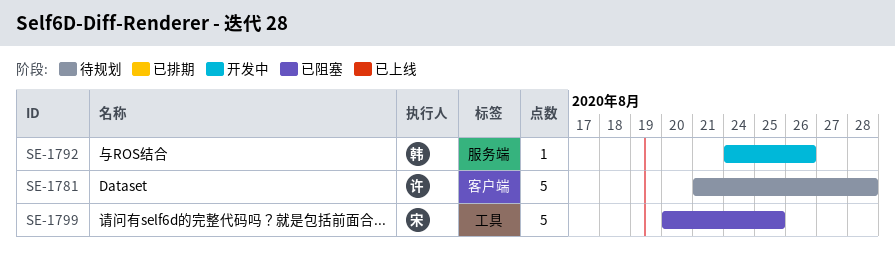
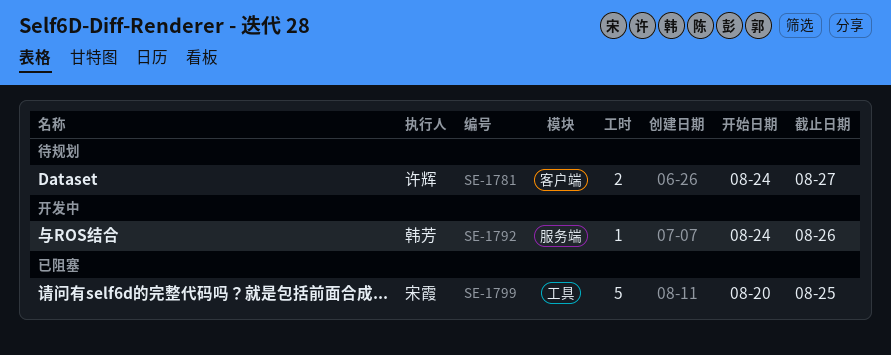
SE-1781, estimate: 5 -> 2
SE-1781, start: Aug 21 -> Aug 24
SE-1781, due: Aug 28 -> Aug 27

